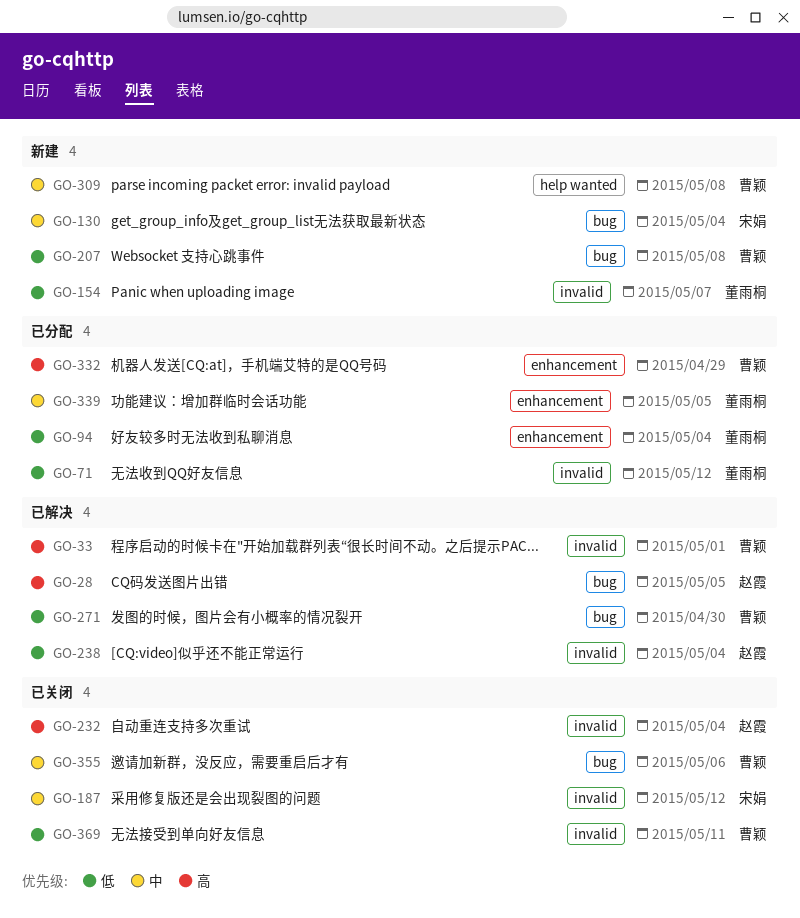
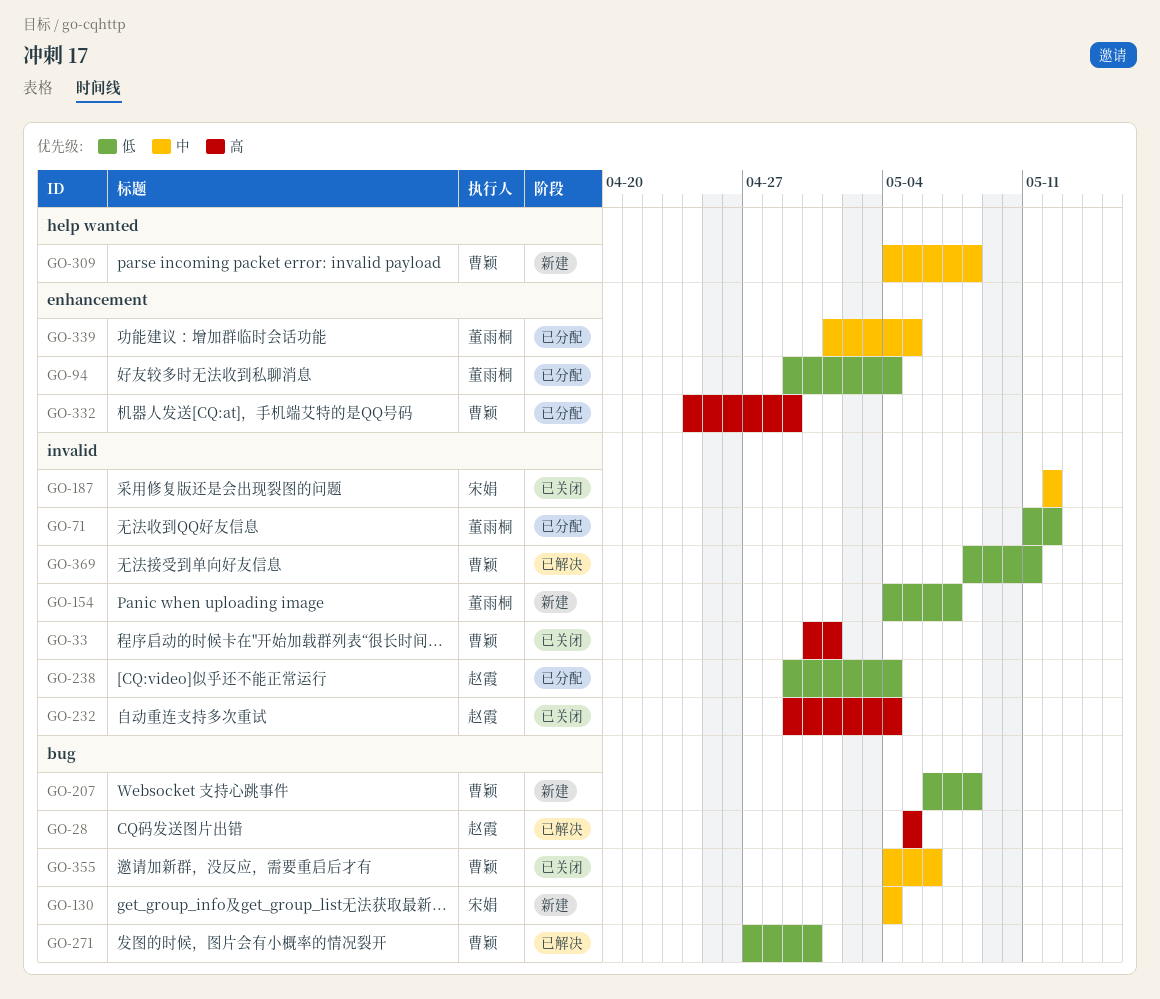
GO-33, status: 已解决 -> 已关闭
GO-238, status: 已解决 -> 已分配
GO-369, status: 已关闭 -> 已解决

